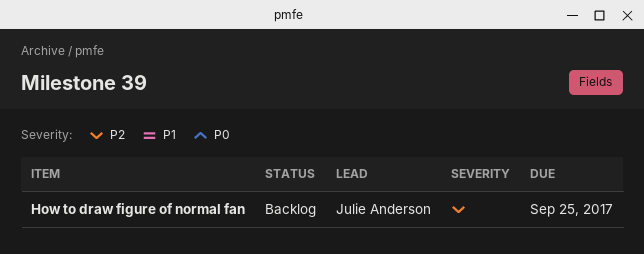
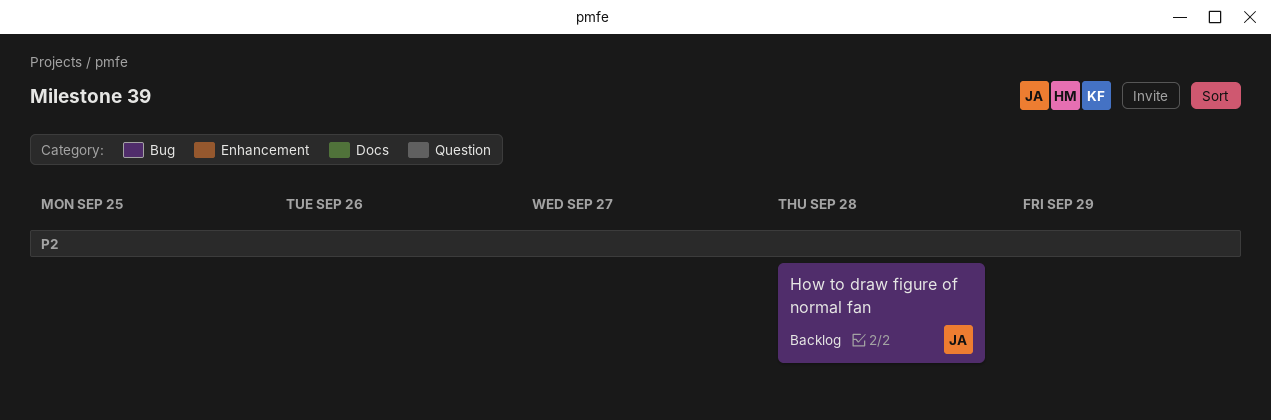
How to draw figure of normal fan, due: Sep 25 -> Sep 28

